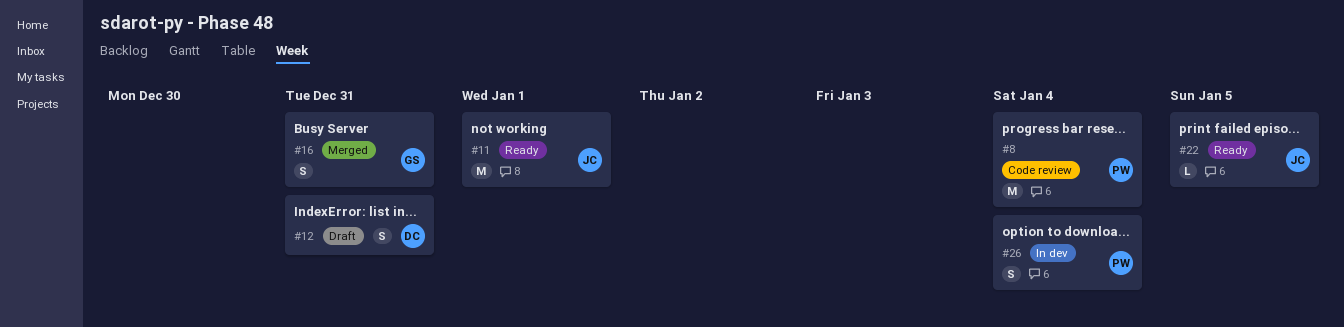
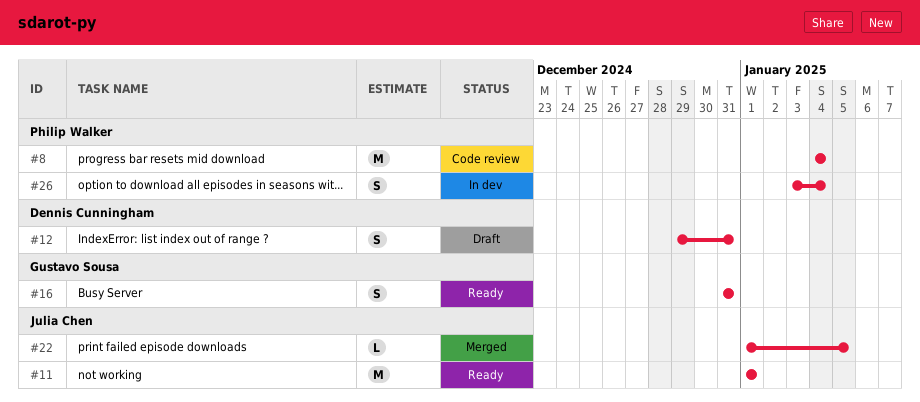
#16, status: Merged -> Ready
#22, status: Ready -> Merged

